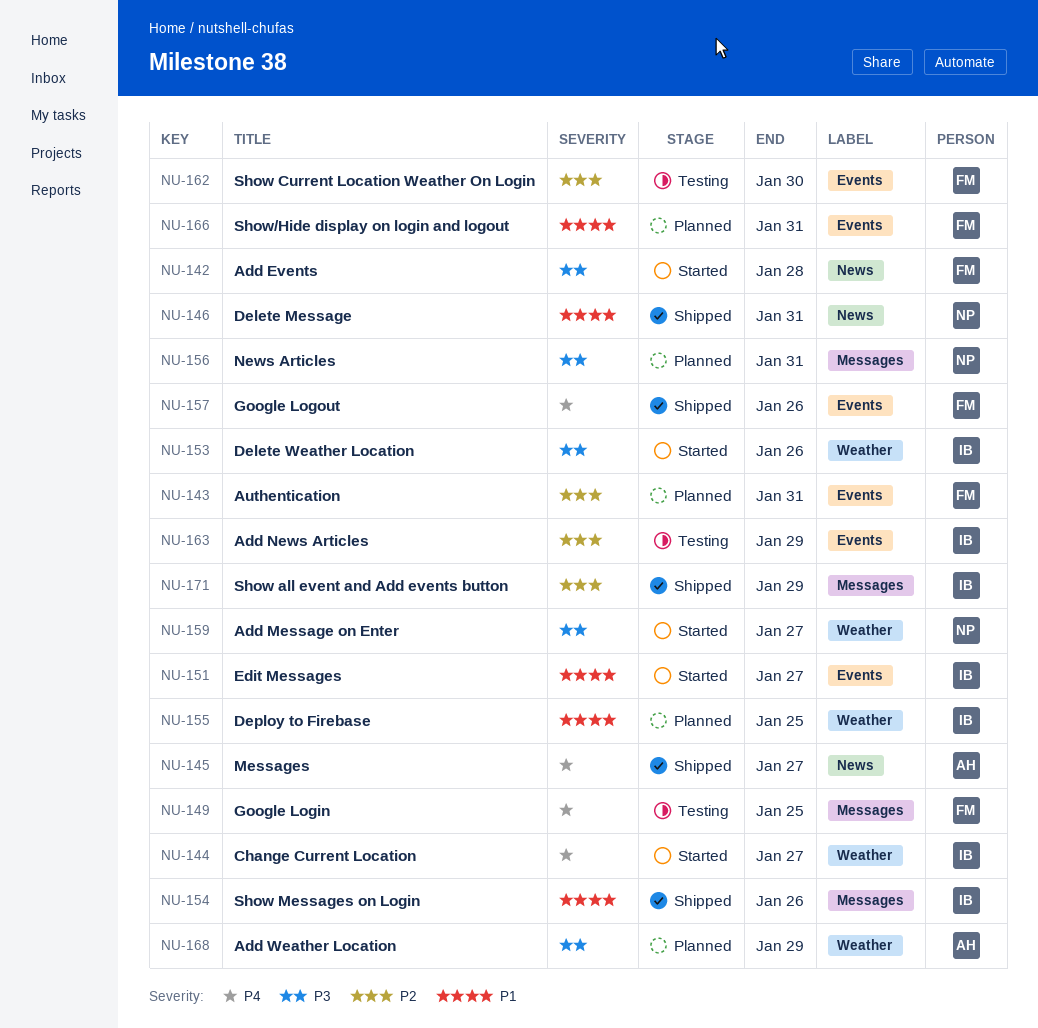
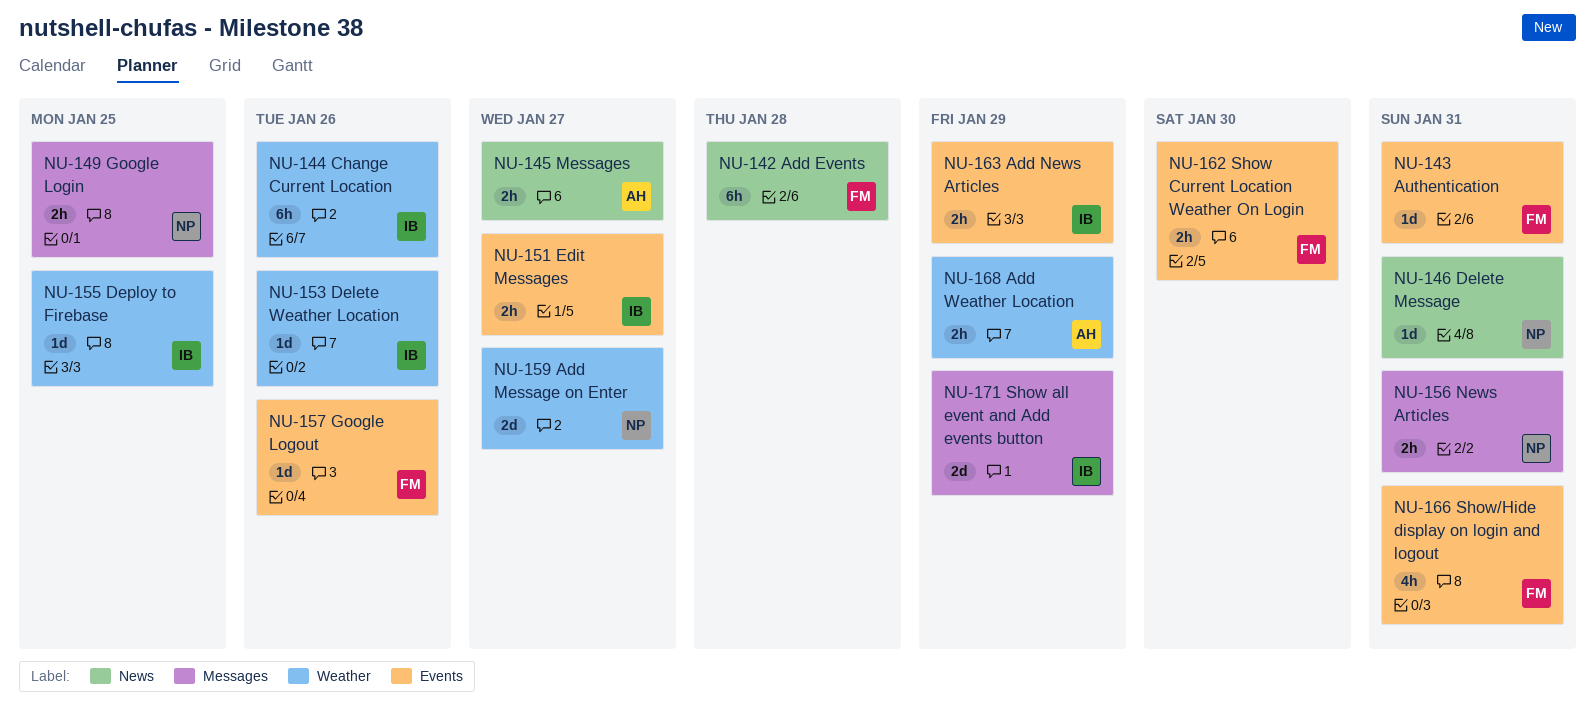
NU-144, due: Jan 27 -> Jan 26
NU-149, owner: FM -> NP
NU-154: present -> none

